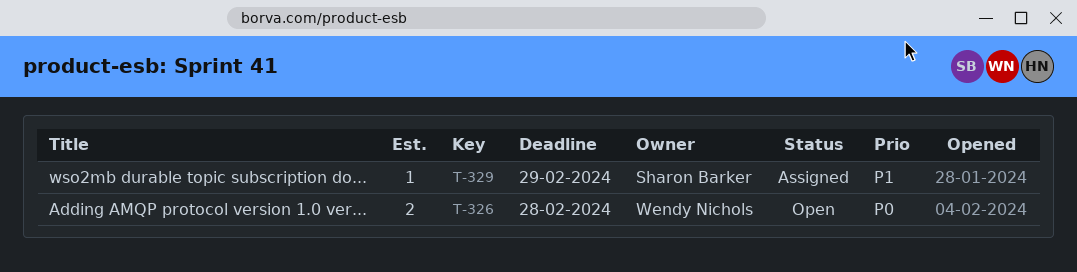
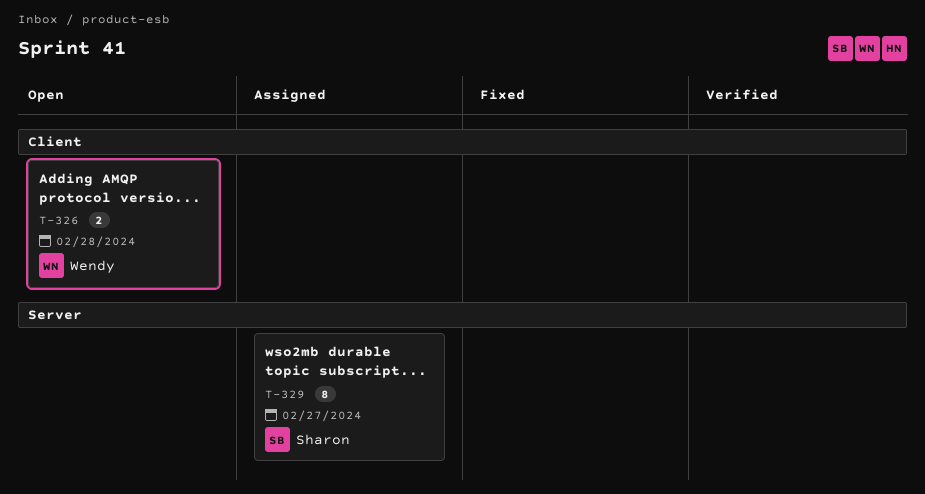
T-329, estimate: 1 -> 8
T-329, due: Feb 29 -> Feb 27

